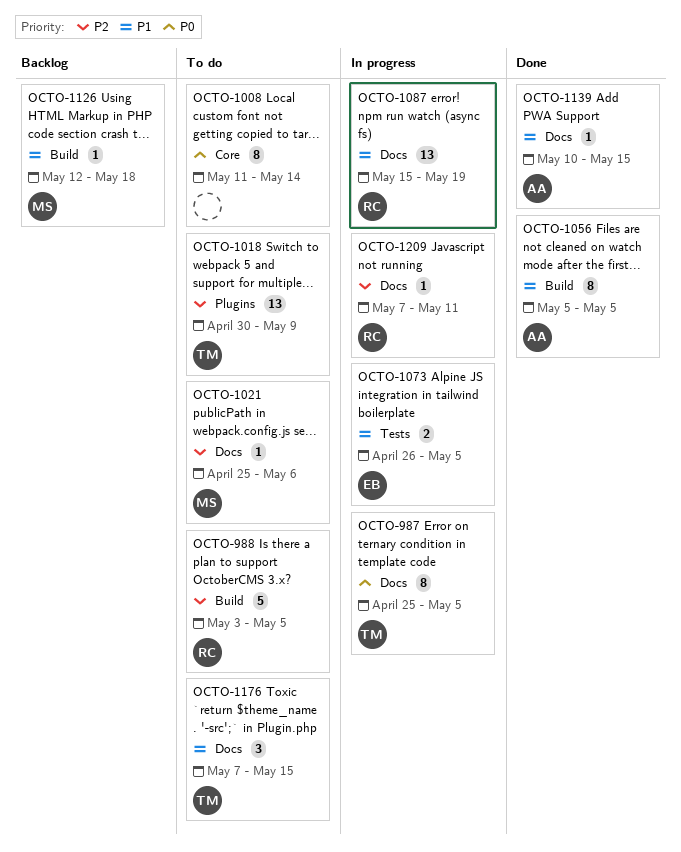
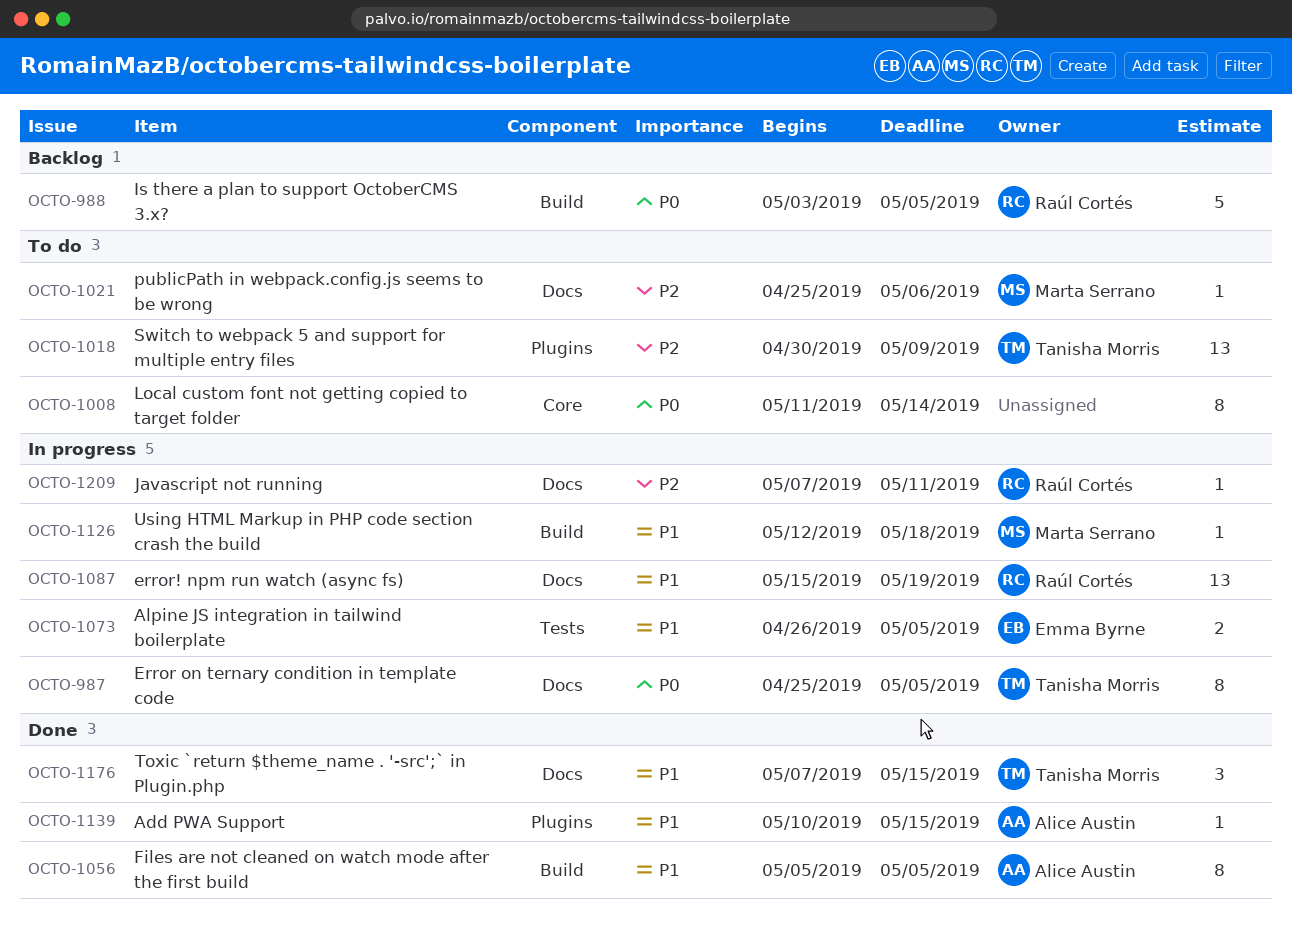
OCTO-988, status: To do -> Backlog
OCTO-988, priority: P2 -> P0
OCTO-1126, status: Backlog -> In progress
OCTO-1139, label: Docs -> Plugins
OCTO-1176, status: To do -> Done

